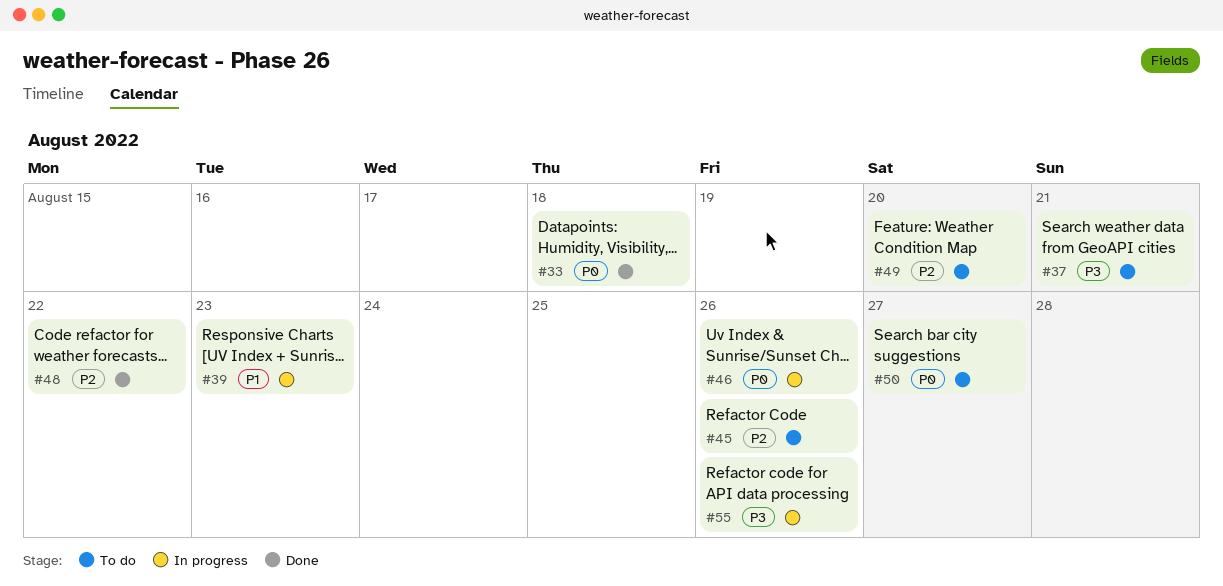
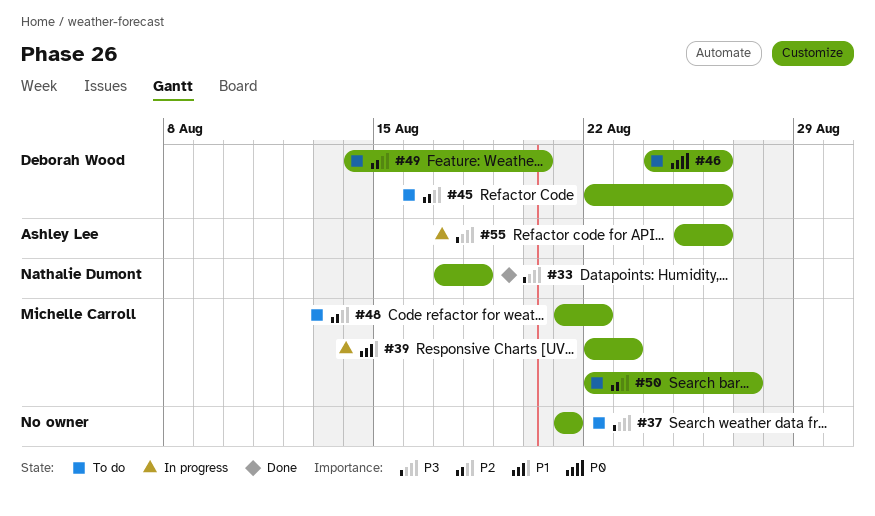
#33, priority: P0 -> P3
#46, status: In progress -> To do
#48, status: Done -> To do
#50, priority: P0 -> P2

